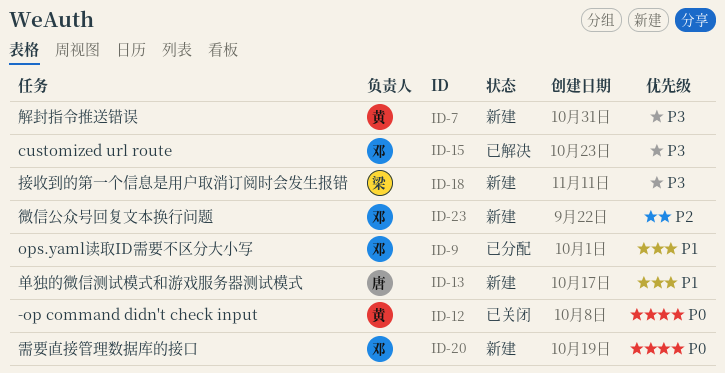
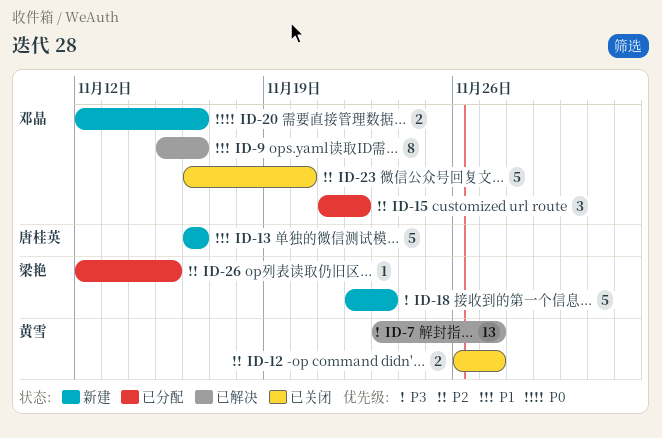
ID-7, status: 新建 -> 已解决
ID-9, status: 已分配 -> 已解决
ID-12, priority: P0 -> P2
ID-15, status: 已解决 -> 已分配
ID-15, priority: P3 -> P2
ID-23, status: 新建 -> 已关闭
ID-26: none -> present

